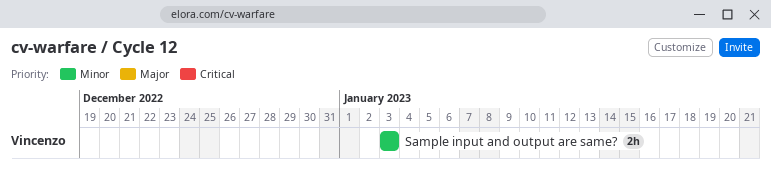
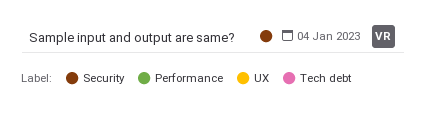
Sample input and output are same?, due: Jan 3 -> Jan 4

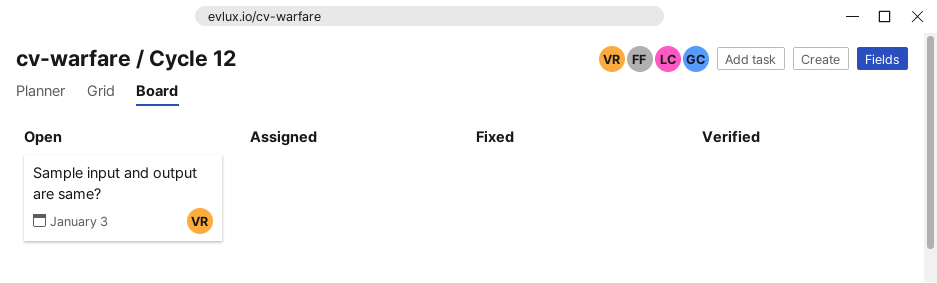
Sample input and output are same?, due: Jan 4 -> Jan 3

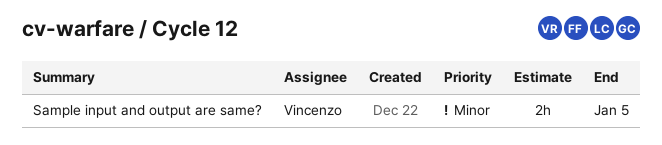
Sample input and output are same?, due: Jan 3 -> Jan 5

